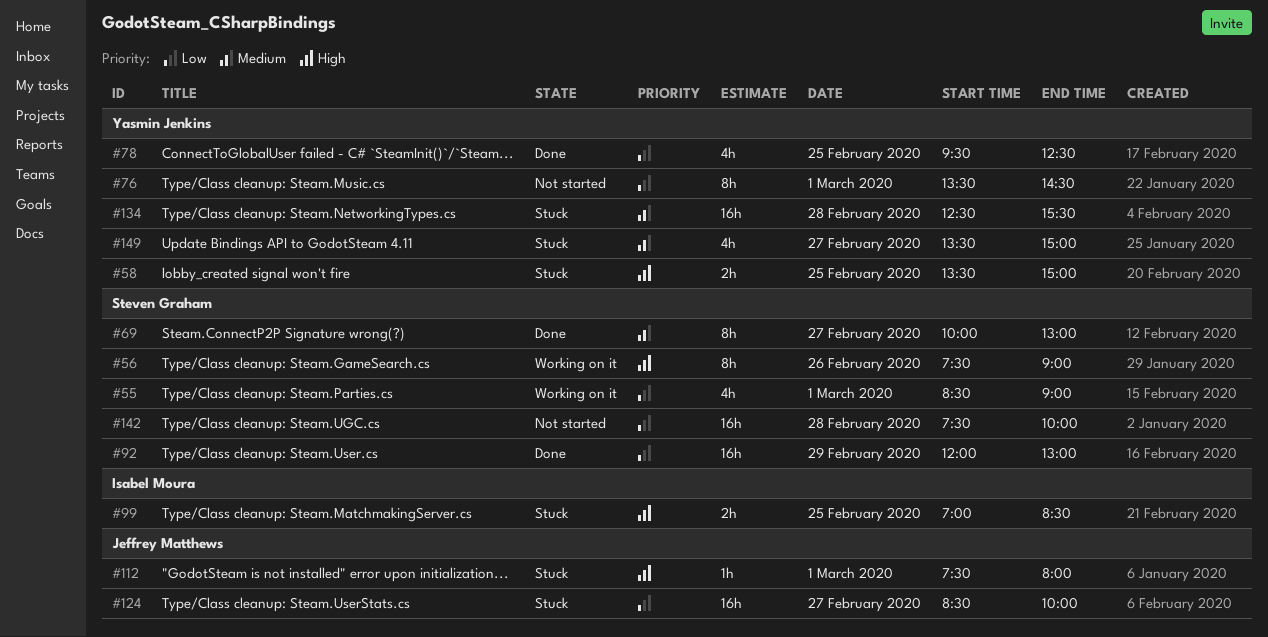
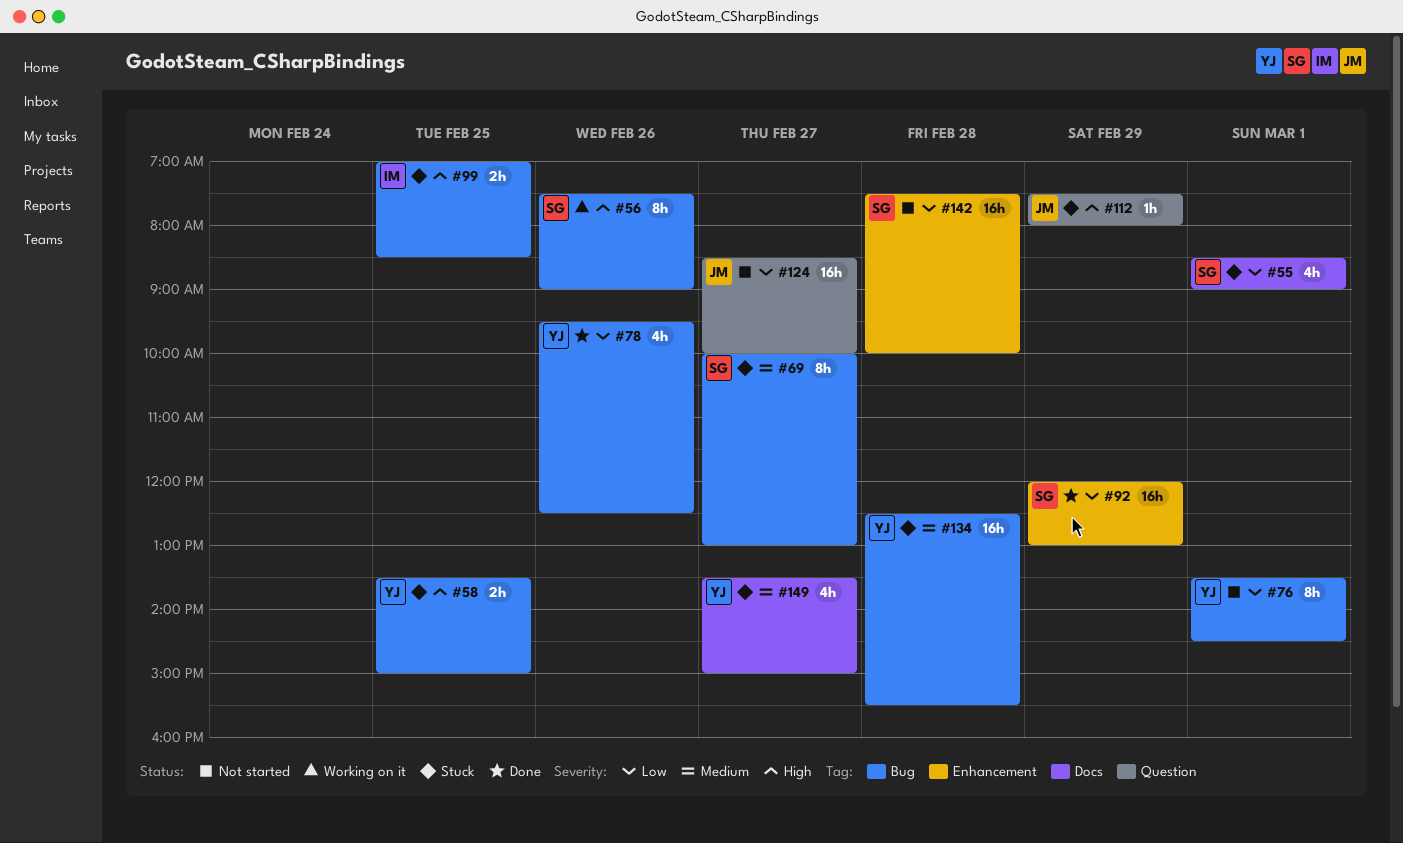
#55, status: Working on it -> Stuck
#69, status: Done -> Stuck
#78, day: Feb 25 -> Feb 26
#112, day: Mar 1 -> Feb 29
#124, status: Stuck -> Not started

